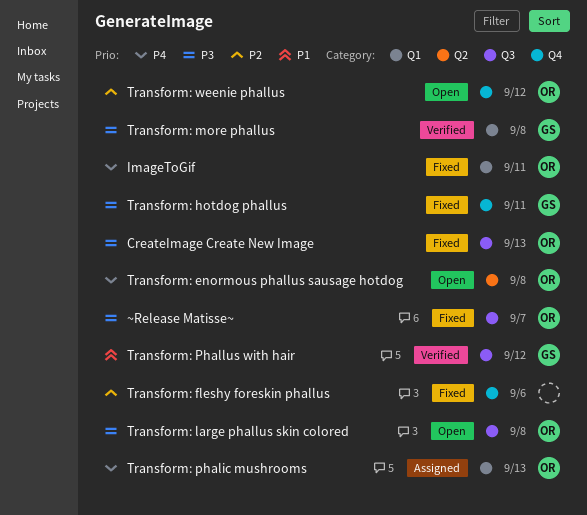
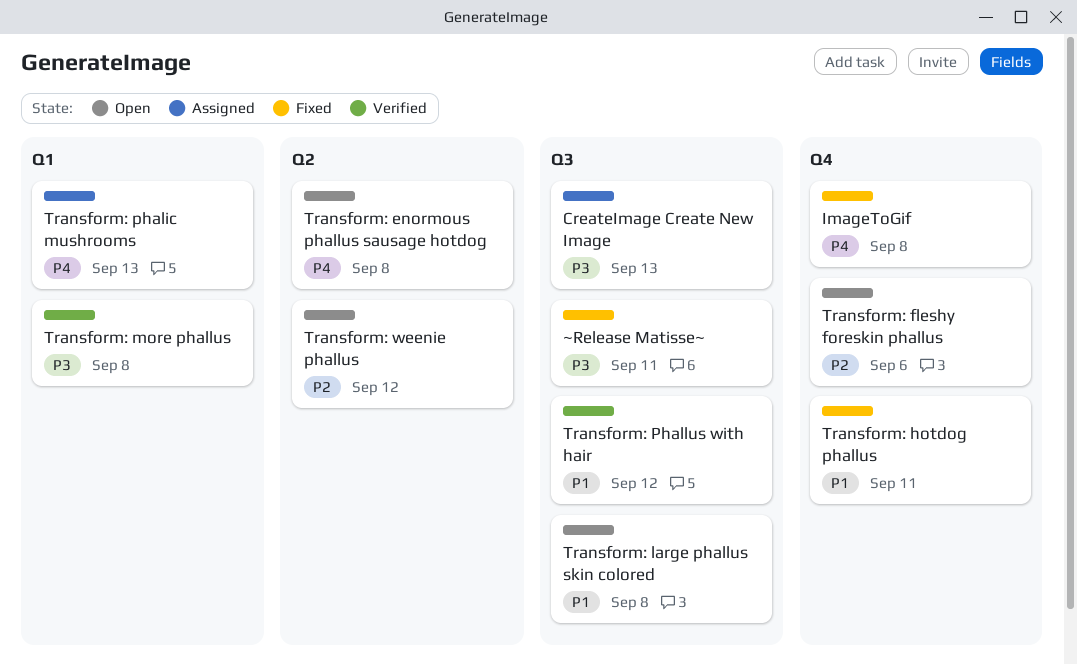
CreateImage Create New Image, status: Fixed -> Assigned
ImageToGif, label: Q1 -> Q4
ImageToGif, due: Sep 11 -> Sep 8
Transform: fleshy foreskin phallus, status: Fixed -> Open
Transform: hotdog phallus, priority: P3 -> P1
Transform: large phallus skin colored, priority: P3 -> P1
Transform: weenie phallus, label: Q4 -> Q2
~Release Matisse~, due: Sep 7 -> Sep 11

